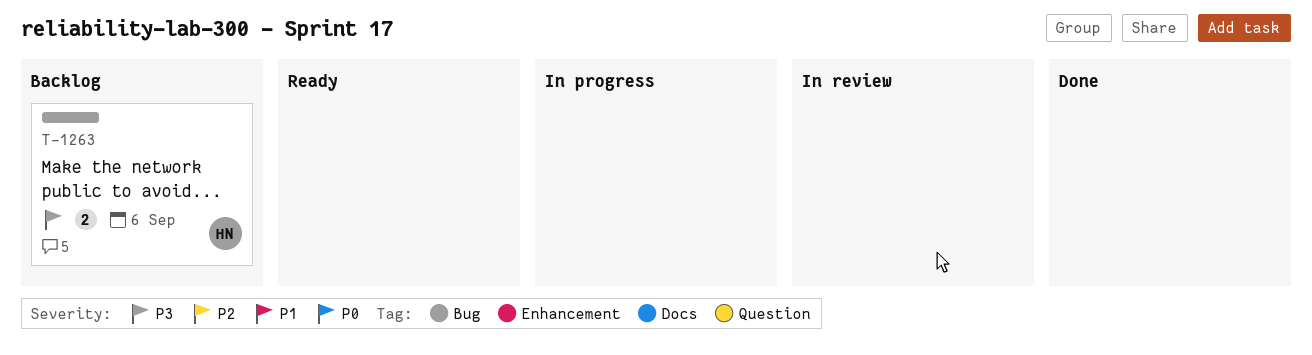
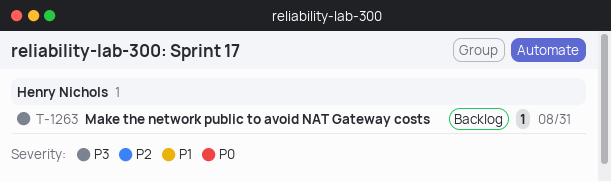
T-1263, estimate: 2 -> 1
T-1263, due: Sep 6 -> Aug 31

